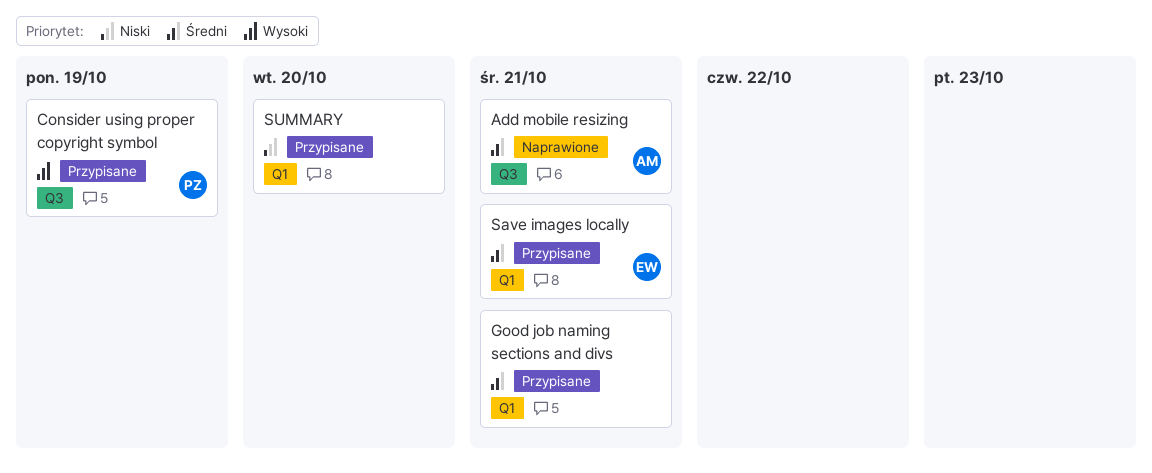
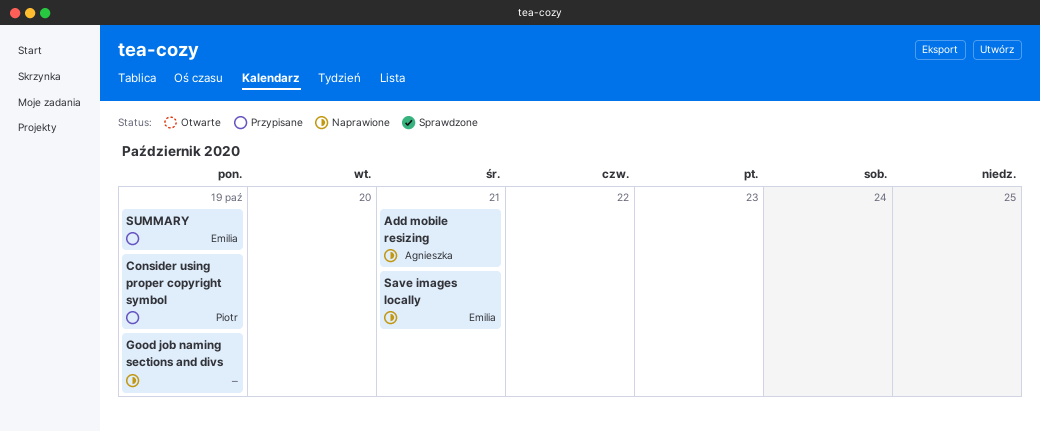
Good job naming sections and divs, status: Przypisane -> Naprawione
Good job naming sections and divs, due: Oct 21 -> Oct 19
Save images locally, status: Przypisane -> Naprawione
SUMMARY, owner: none -> Emilia
SUMMARY, due: Oct 20 -> Oct 19

